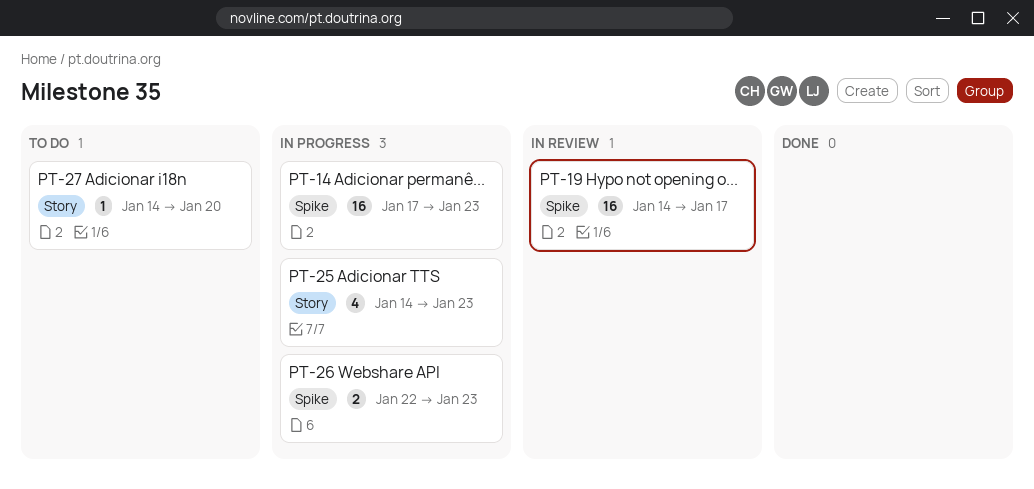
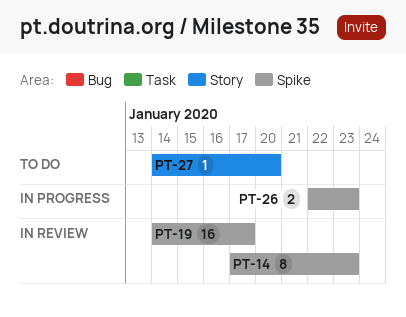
PT-14, status: In progress -> In review
PT-14, estimate: 16 -> 8
PT-25: present -> none

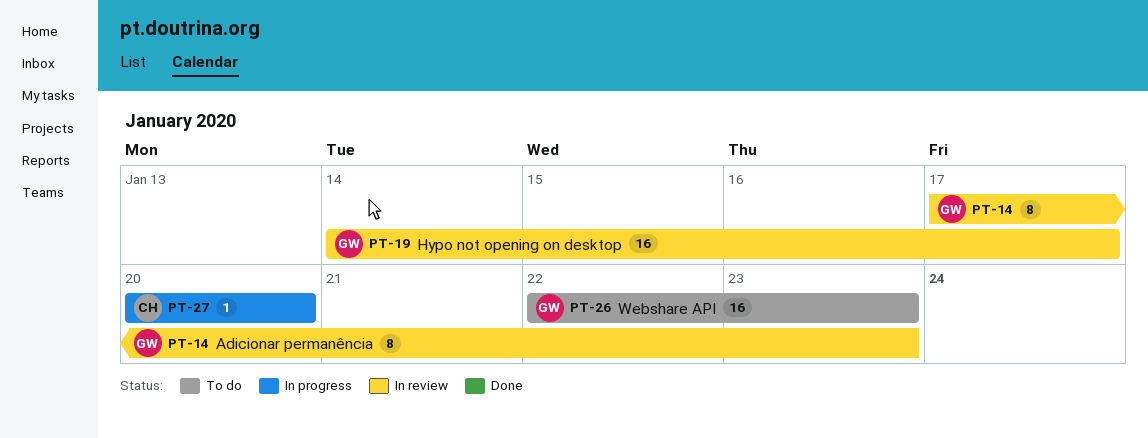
PT-26, status: In progress -> To do
PT-26, estimate: 2 -> 16
PT-27, status: To do -> In progress
PT-27, start: Jan 14 -> Jan 20

